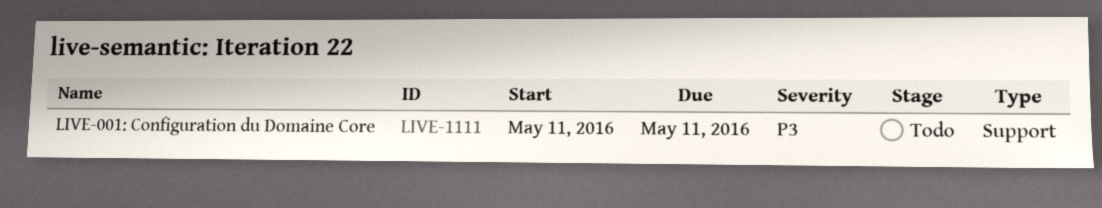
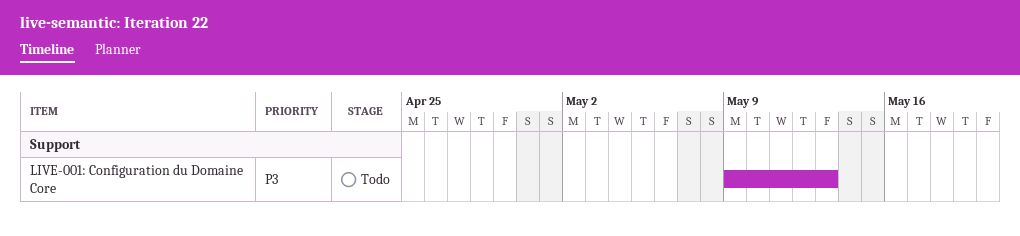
LIVE-001: Configuration du Domaine Core, start: May 11 -> May 9
LIVE-001: Configuration du Domaine Core, due: May 11 -> May 13

